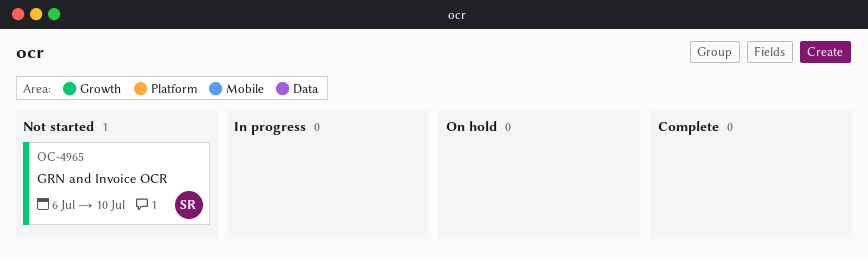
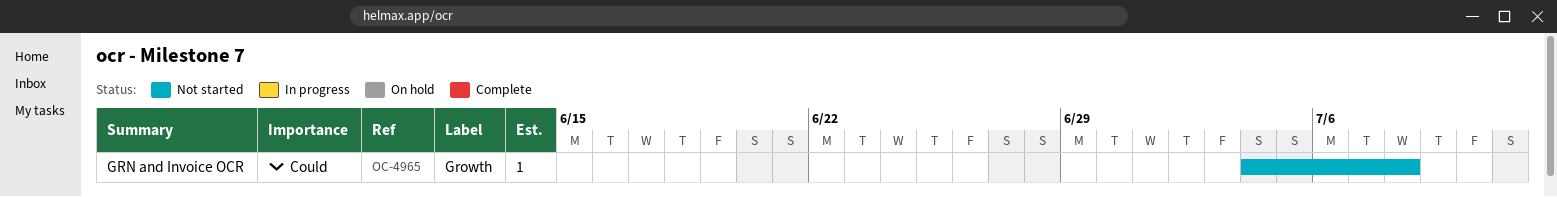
OC-4965, start: Jul 6 -> Jul 4
OC-4965, due: Jul 10 -> Jul 8

